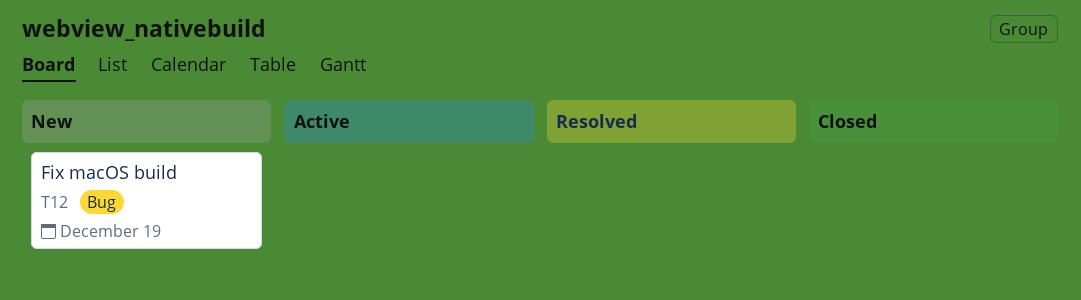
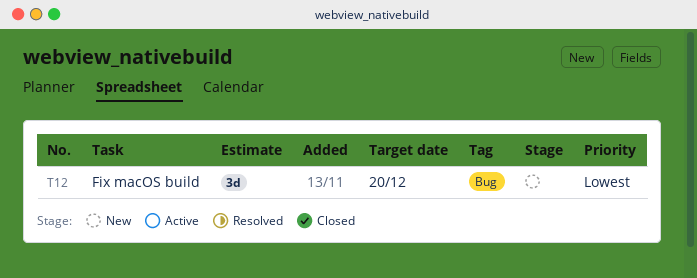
T12, due: Dec 19 -> Dec 20

